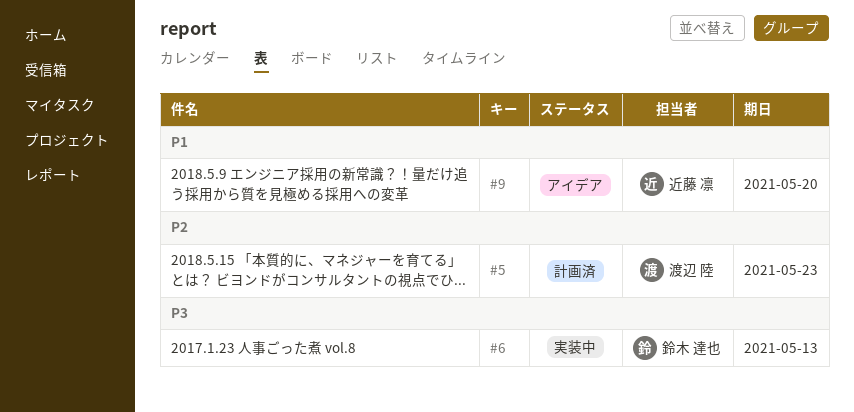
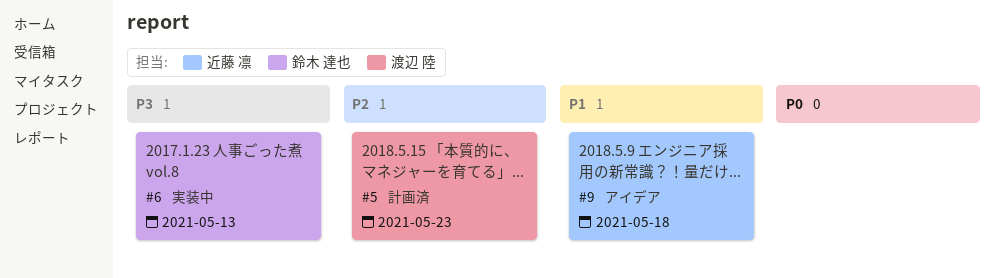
#9, due: May 20 -> May 18

